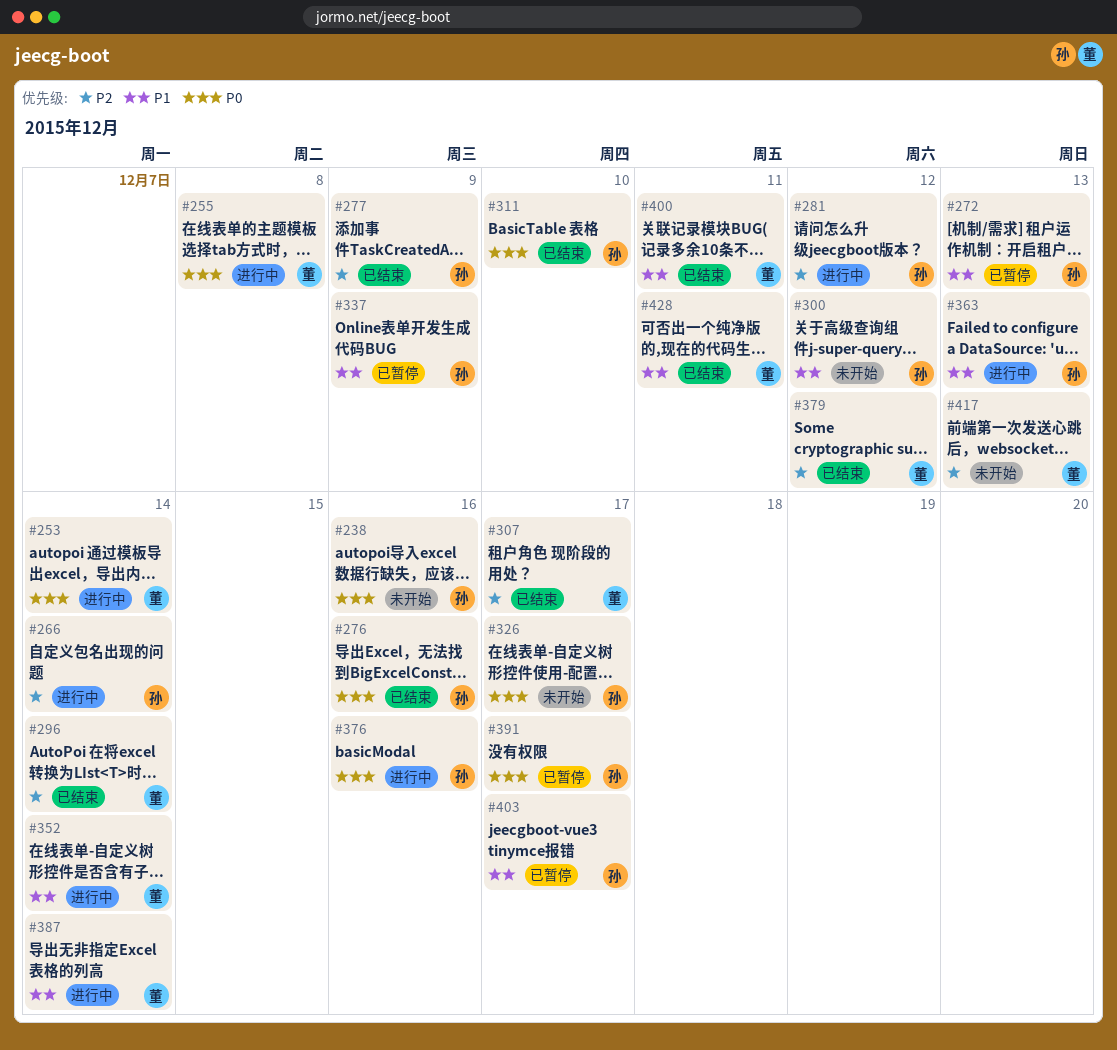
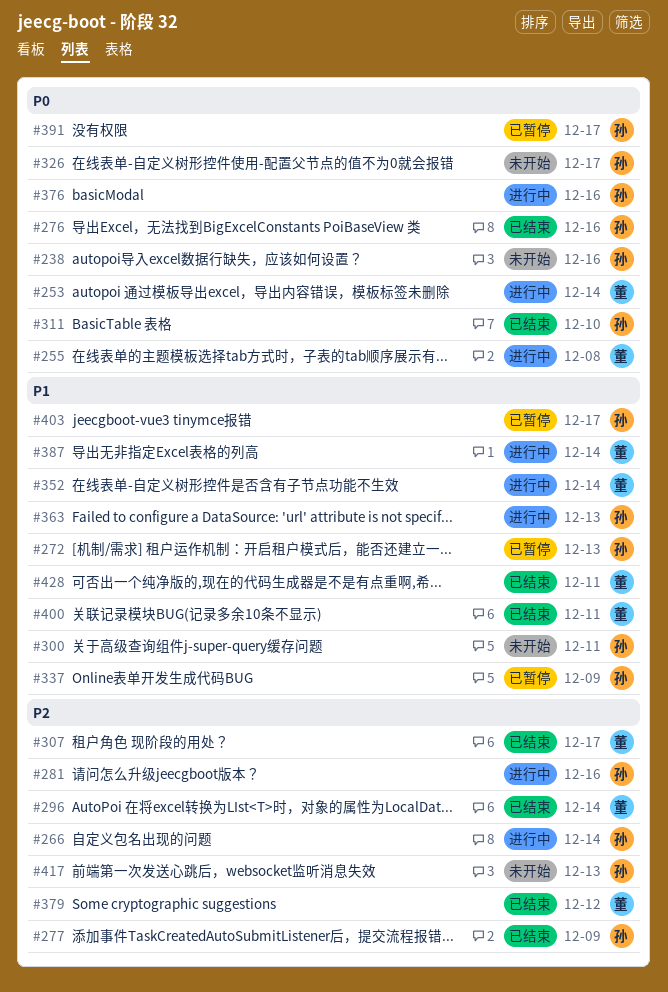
#281, due: Dec 12 -> Dec 16
#300, due: Dec 12 -> Dec 11
#417, owner: 董 -> 孙

